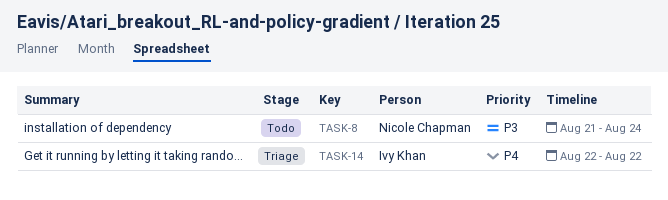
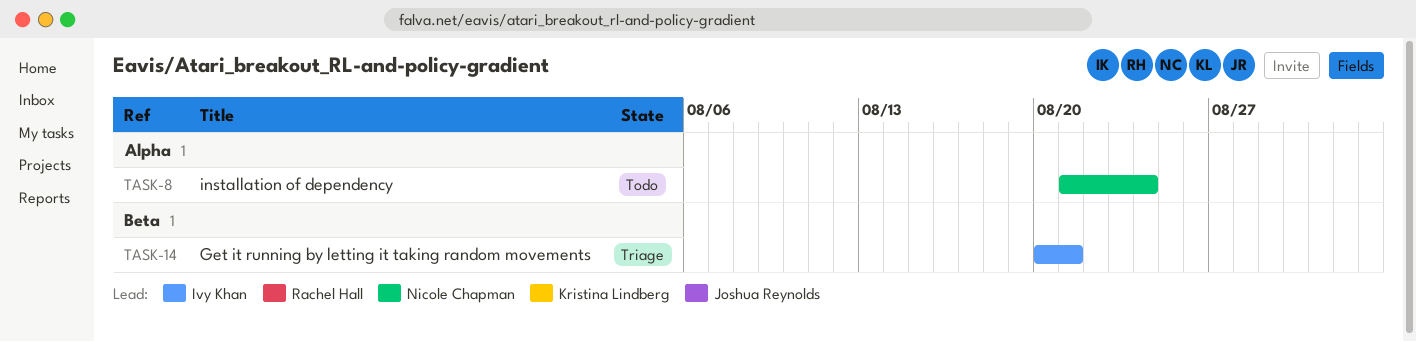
TASK-14, start: Aug 22 -> Aug 20
TASK-14, due: Aug 22 -> Aug 21

